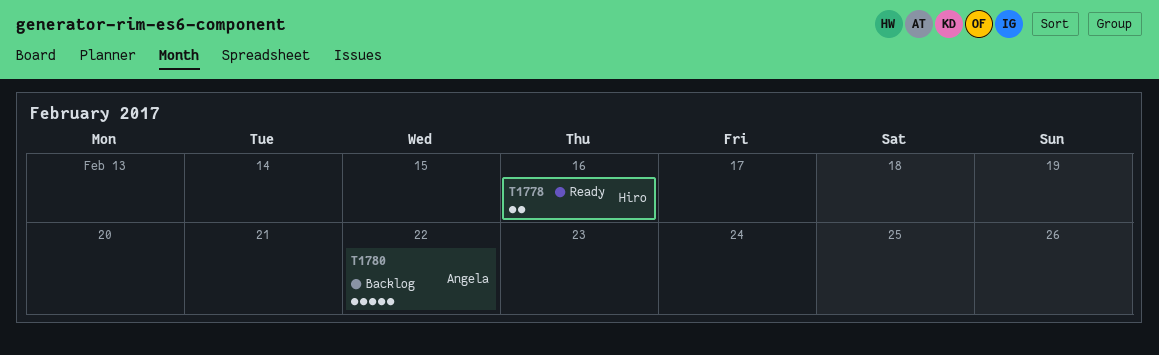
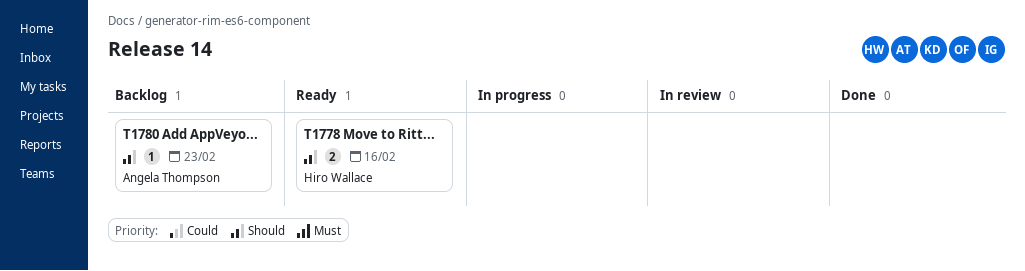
T1780, estimate: 5 -> 1
T1780, due: Feb 22 -> Feb 23

